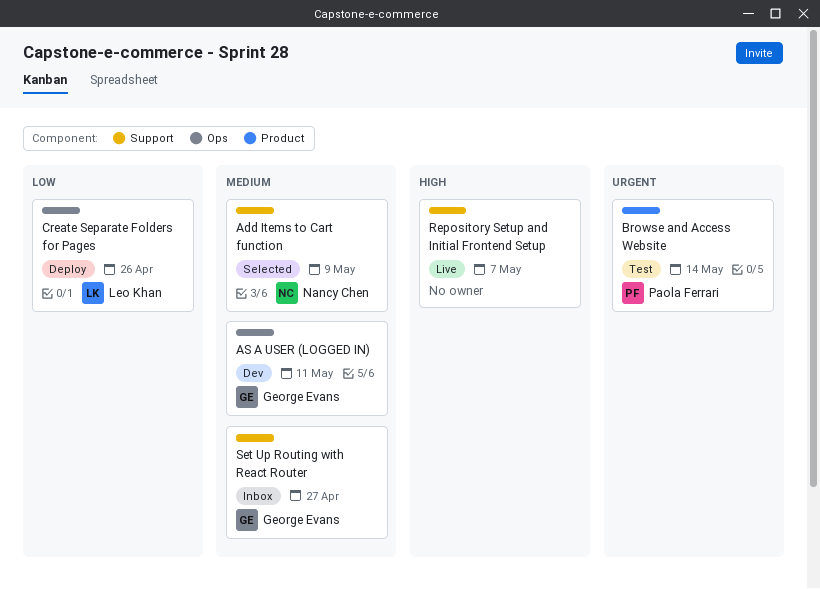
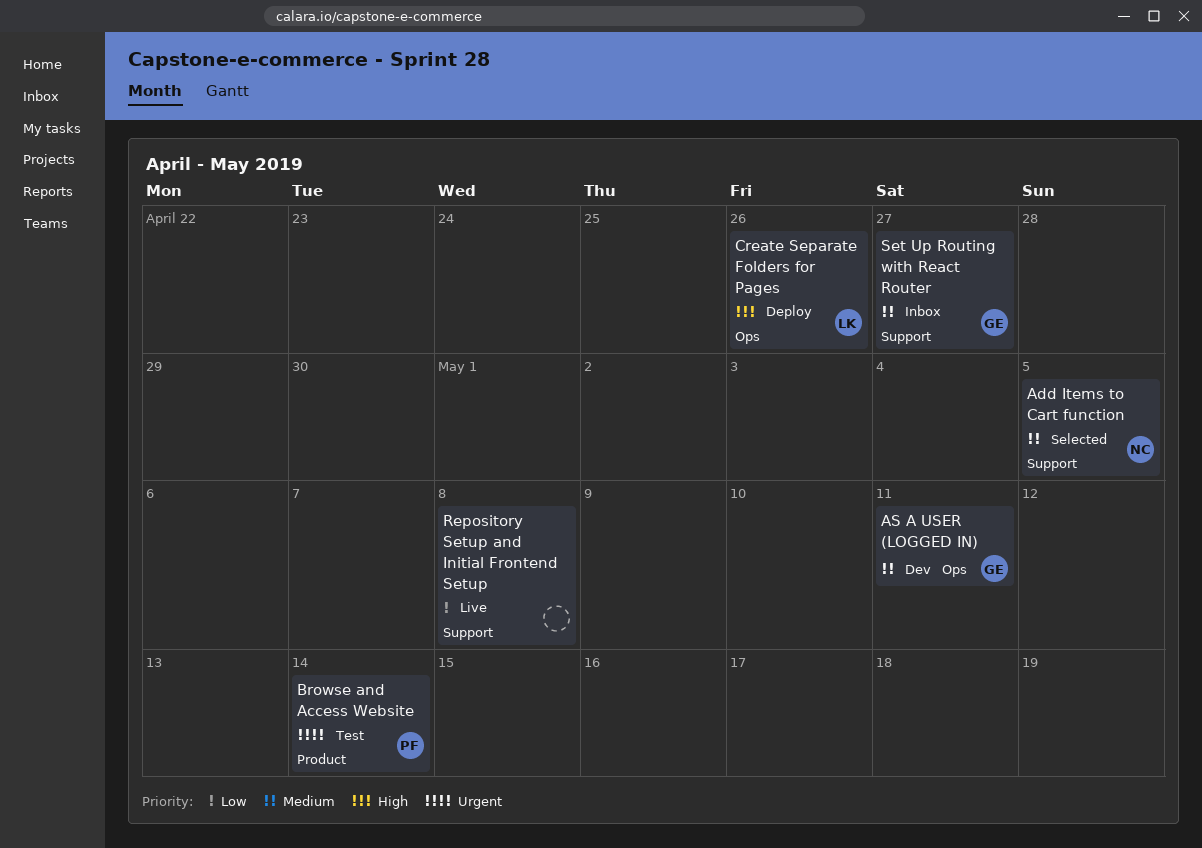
Add Items to Cart function, due: May 9 -> May 5
Create Separate Folders for Pages, priority: Low -> High
Repository Setup and Initial Frontend Setup, priority: High -> Low
Repository Setup and Initial Frontend Setup, due: May 7 -> May 8

